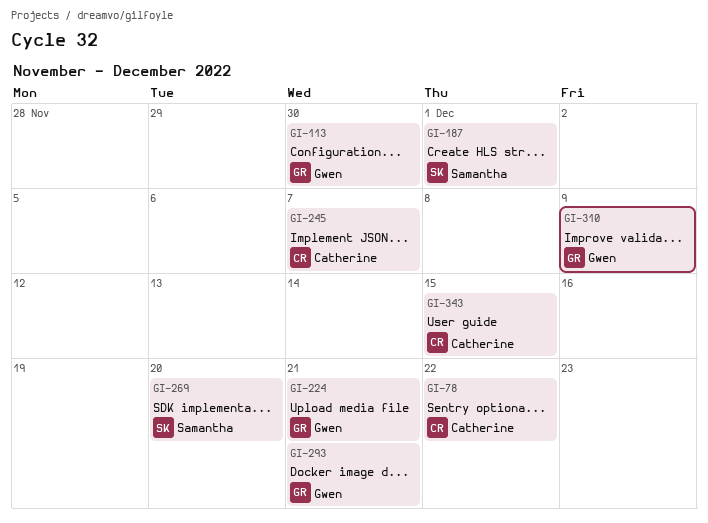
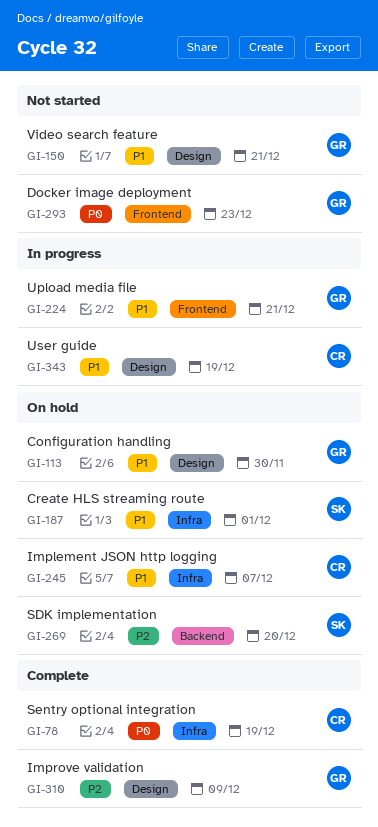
GI-78, due: Dec 22 -> Dec 19
GI-150: none -> present
GI-293, due: Dec 21 -> Dec 23
GI-343, due: Dec 15 -> Dec 19

